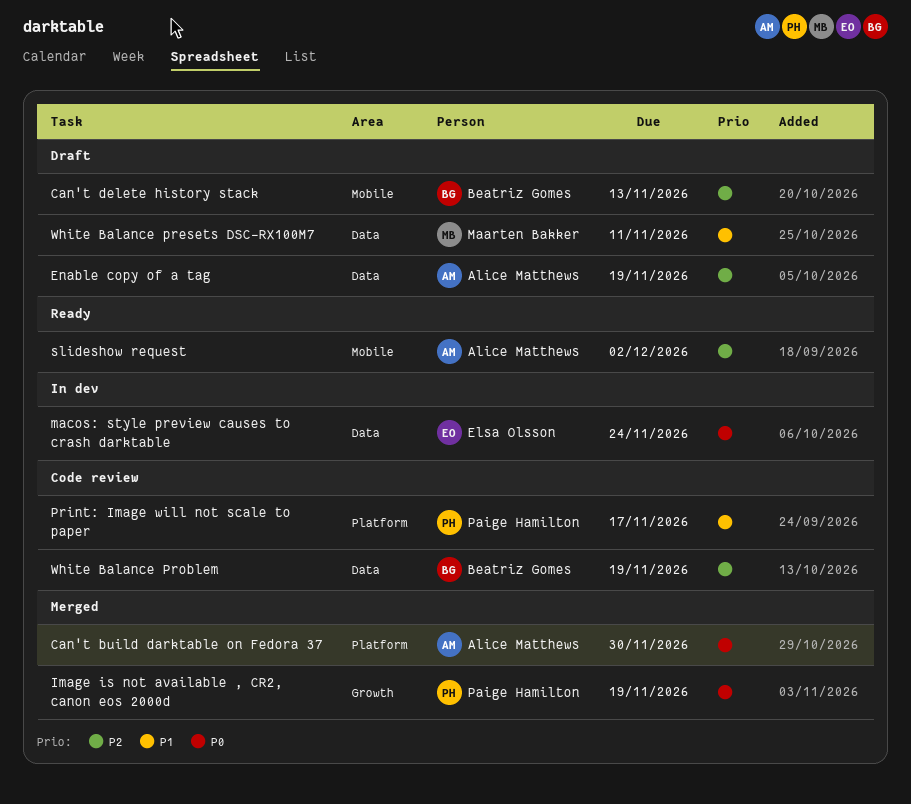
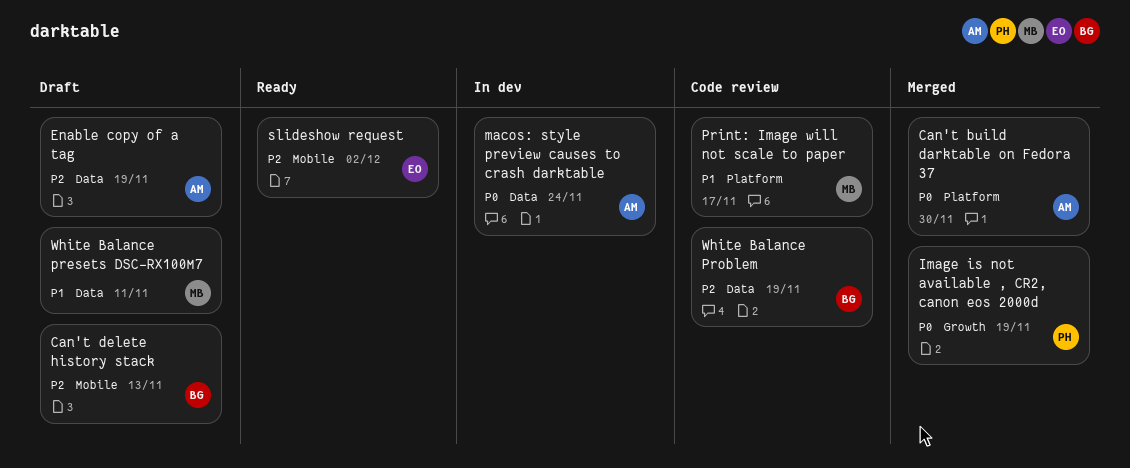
macos: style preview causes to crash darktable, owner: Elsa Olsson -> Alice Matthews
Print: Image will not scale to paper, owner: Paige Hamilton -> Maarten Bakker
slideshow request, owner: Alice Matthews -> Elsa Olsson

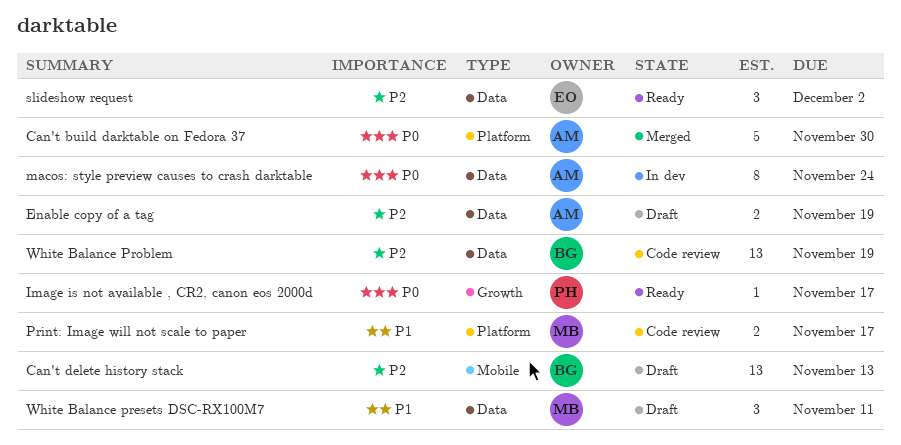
Image is not available , CR2, canon eos 2000d, status: Merged -> Ready
Image is not available , CR2, canon eos 2000d, due: Nov 19 -> Nov 17
slideshow request, label: Mobile -> Data

